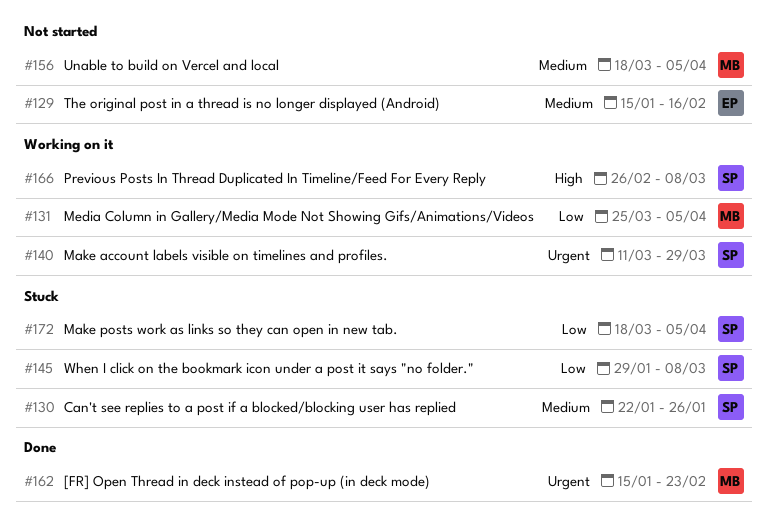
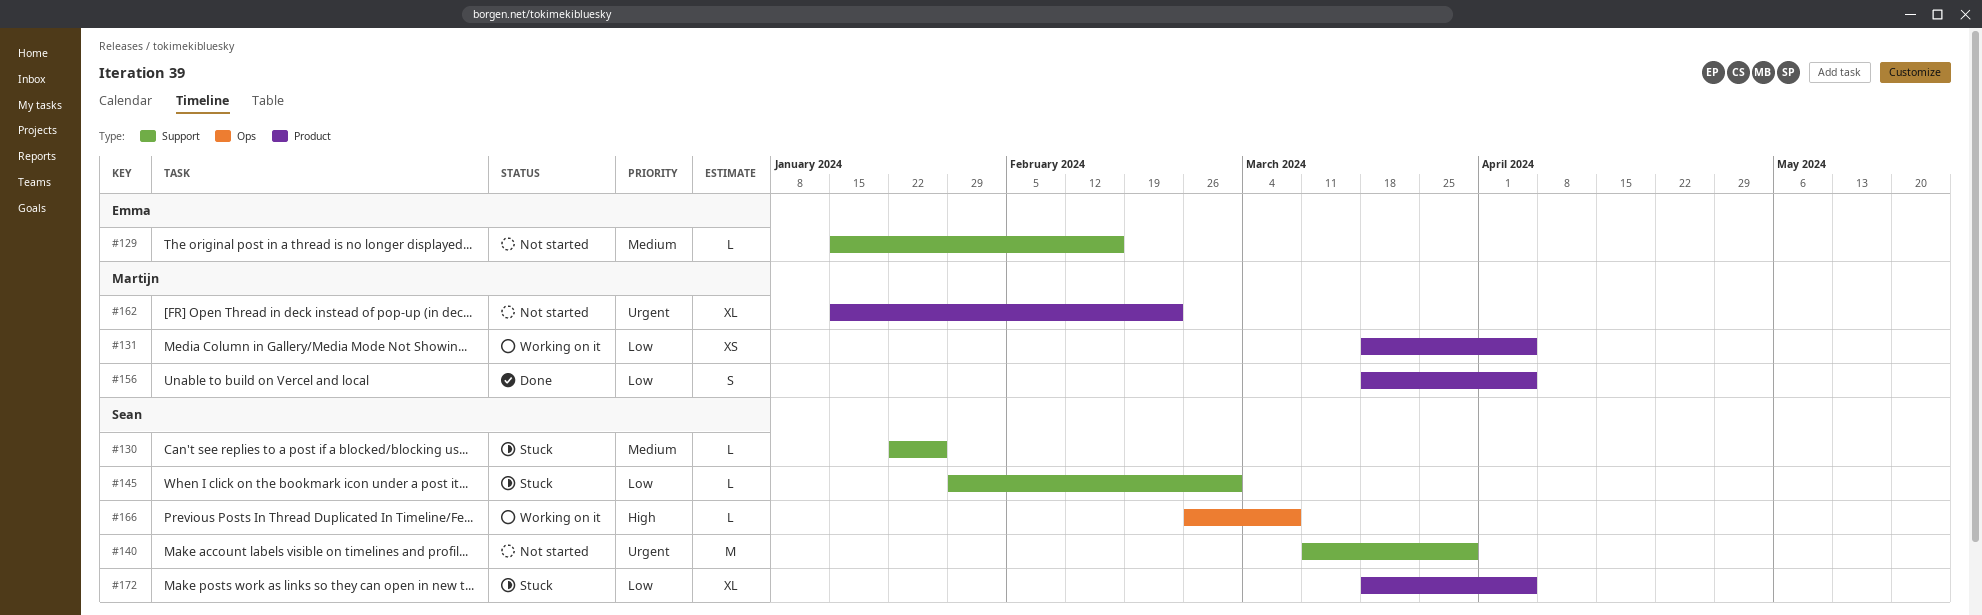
#131, start: Mar 25 -> Mar 18
#140, status: Working on it -> Not started
#145, due: Mar 8 -> Mar 1
#156, status: Not started -> Done
#156, priority: Medium -> Low
#162, status: Done -> Not started

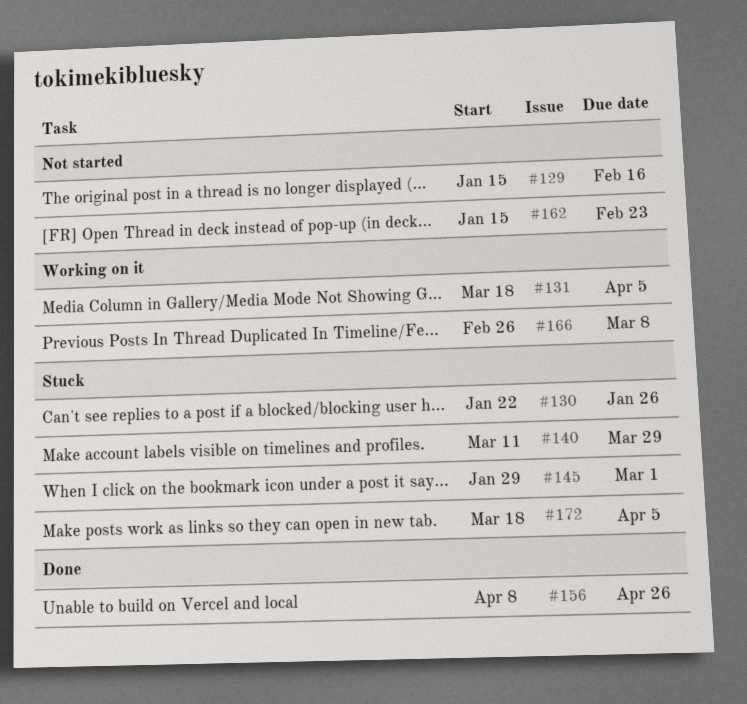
#140, status: Not started -> Stuck
#156, start: Mar 18 -> Apr 8
#156, due: Apr 5 -> Apr 26

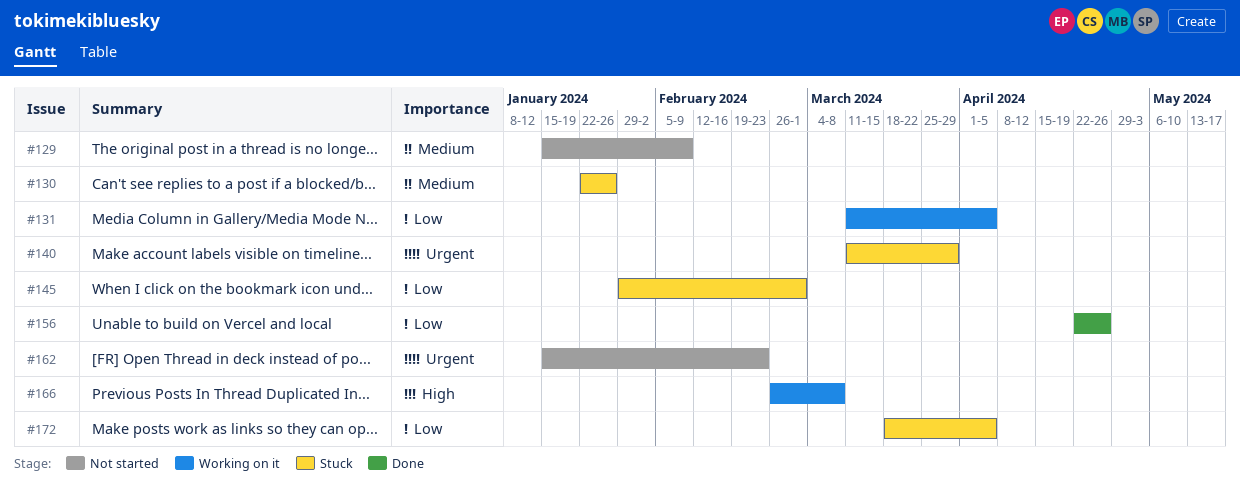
#129, due: Feb 16 -> Feb 9
#131, start: Mar 18 -> Mar 11
#156, start: Apr 8 -> Apr 22

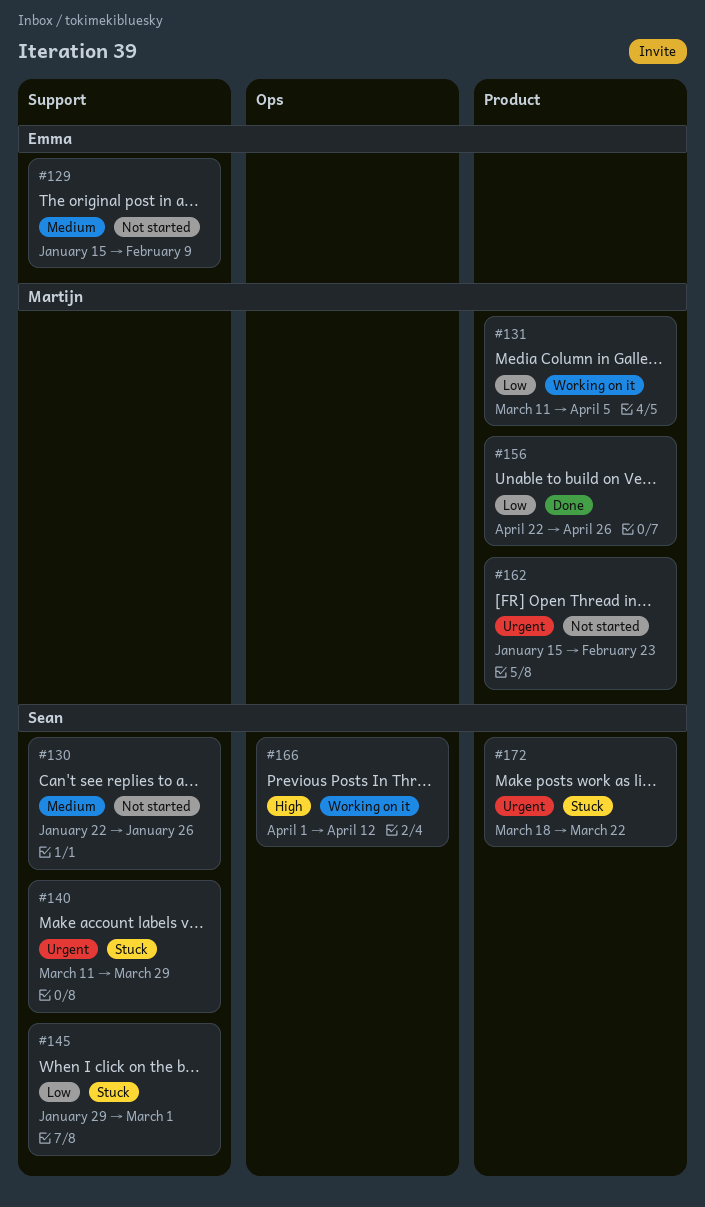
#130, status: Stuck -> Not started
#166, start: Feb 26 -> Apr 1
#166, due: Mar 8 -> Apr 12
#172, priority: Low -> Urgent
#172, due: Apr 5 -> Mar 22

